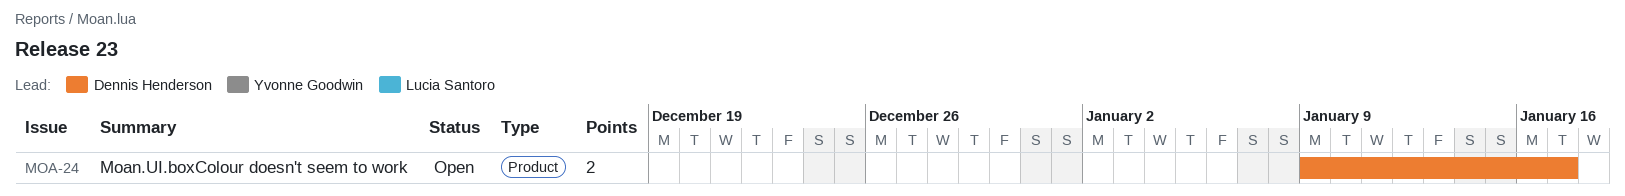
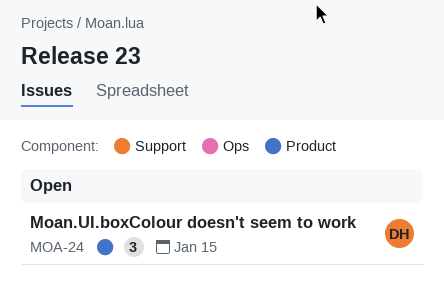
MOA-24, estimate: 2 -> 3
MOA-24, due: Jan 17 -> Jan 15

